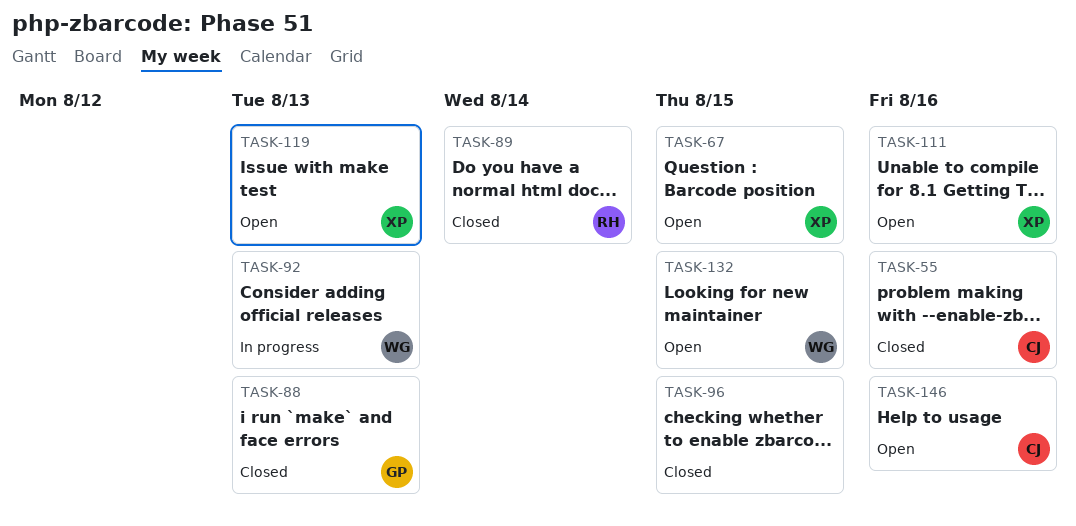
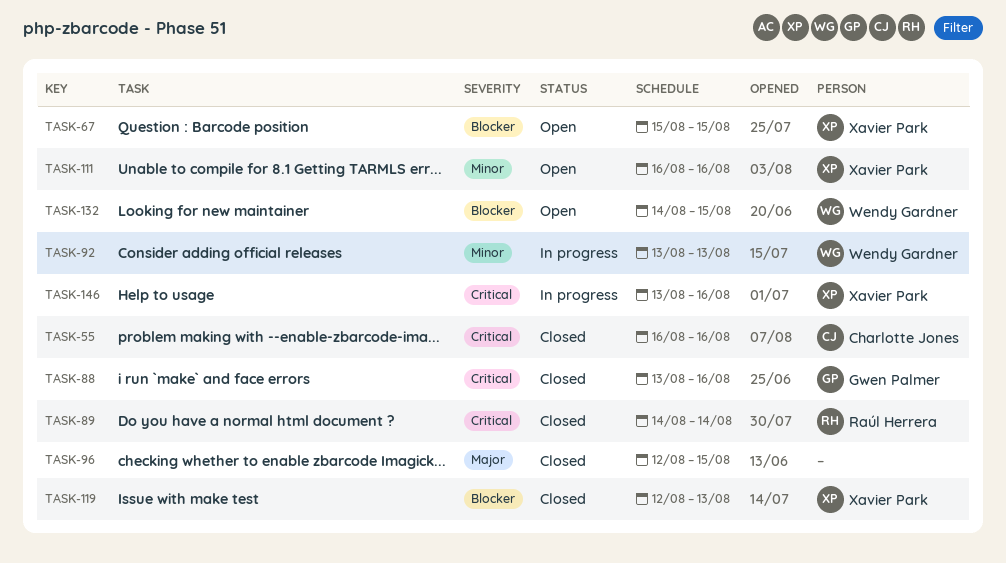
TASK-88, due: Aug 13 -> Aug 16
TASK-119, status: Open -> Closed
TASK-146, status: Open -> In progress
TASK-146, owner: Charlotte Jones -> Xavier Park

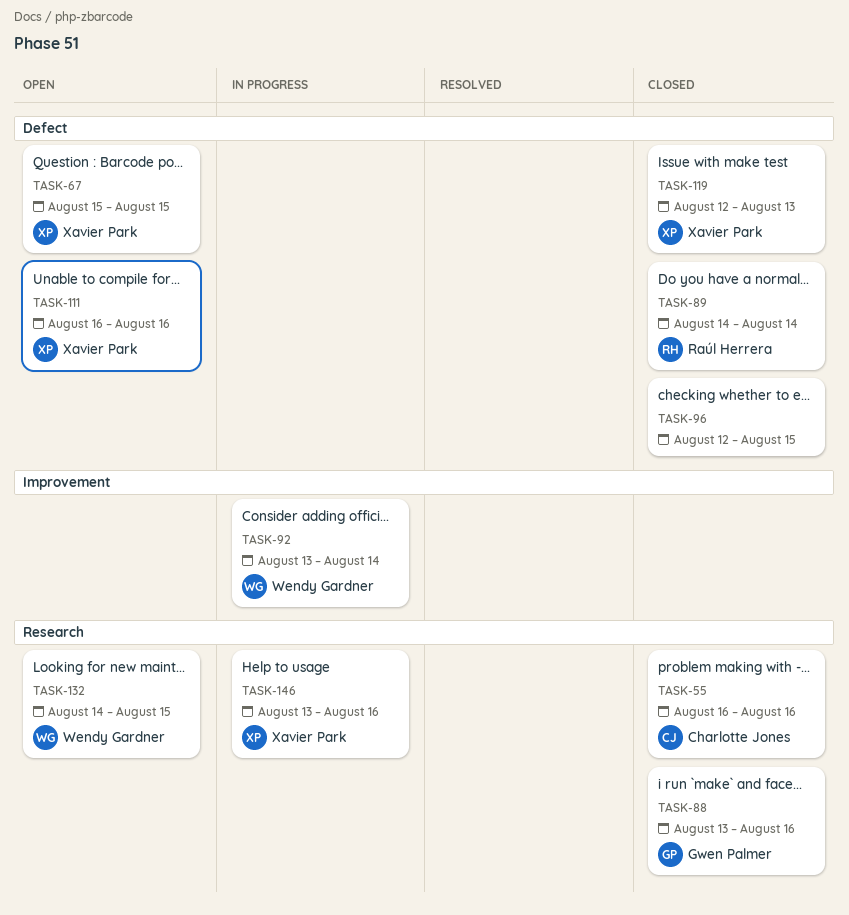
TASK-92, due: Aug 13 -> Aug 14

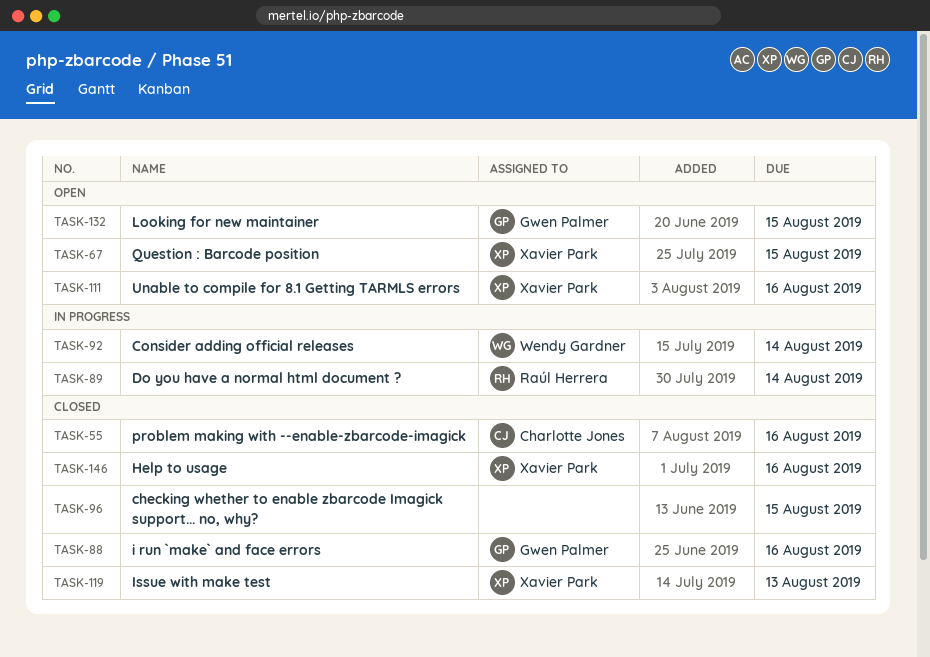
TASK-89, status: Closed -> In progress
TASK-132, owner: Wendy Gardner -> Gwen Palmer
TASK-146, status: In progress -> Closed

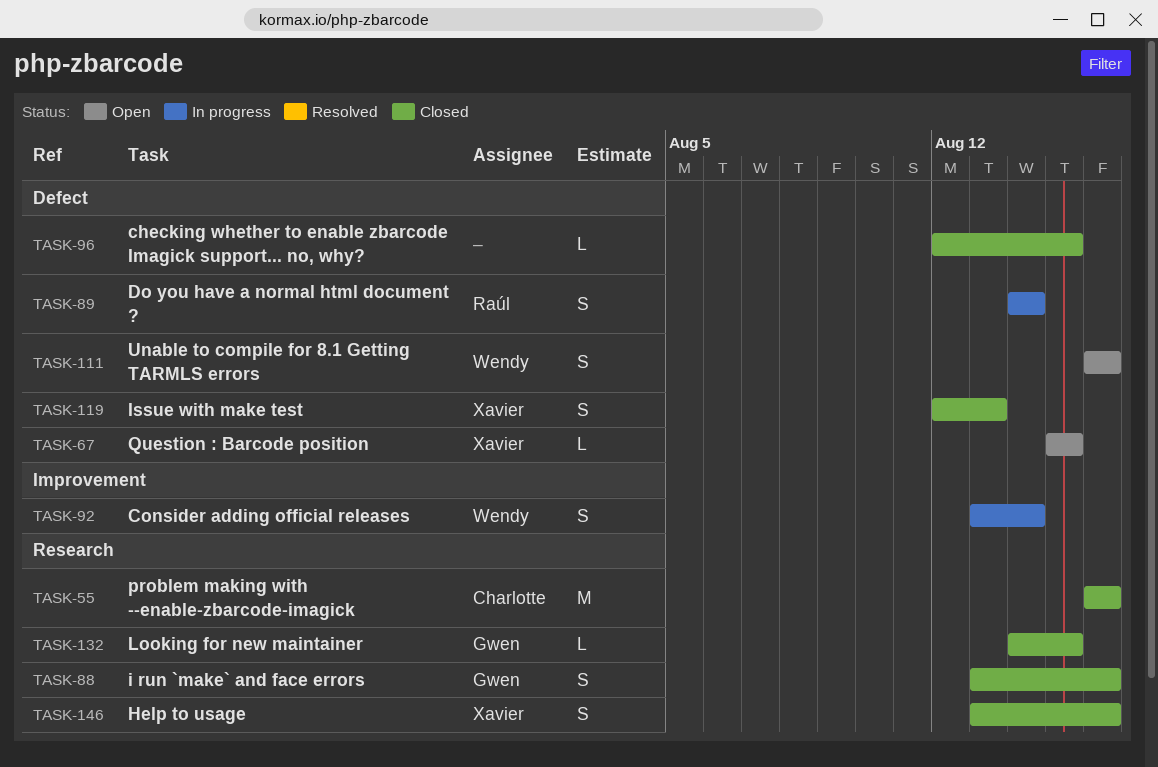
TASK-111, owner: Xavier Park -> Wendy Gardner
TASK-132, status: Open -> Closed

